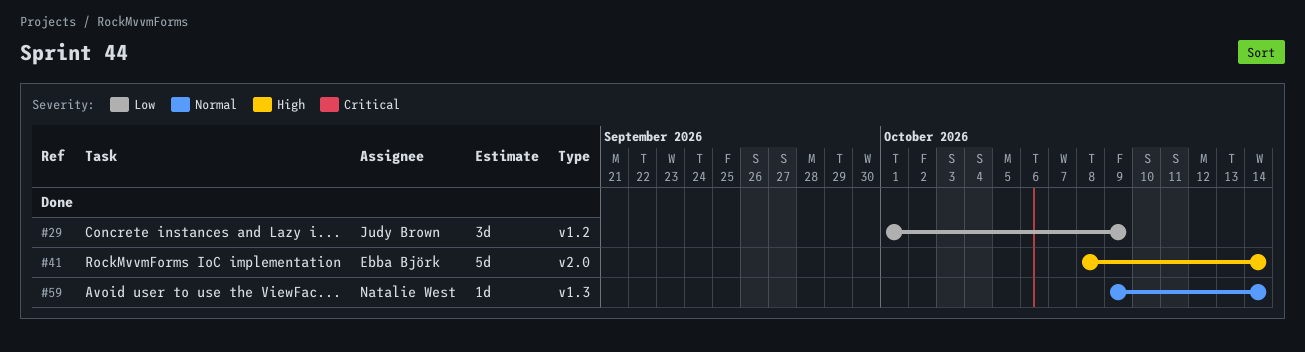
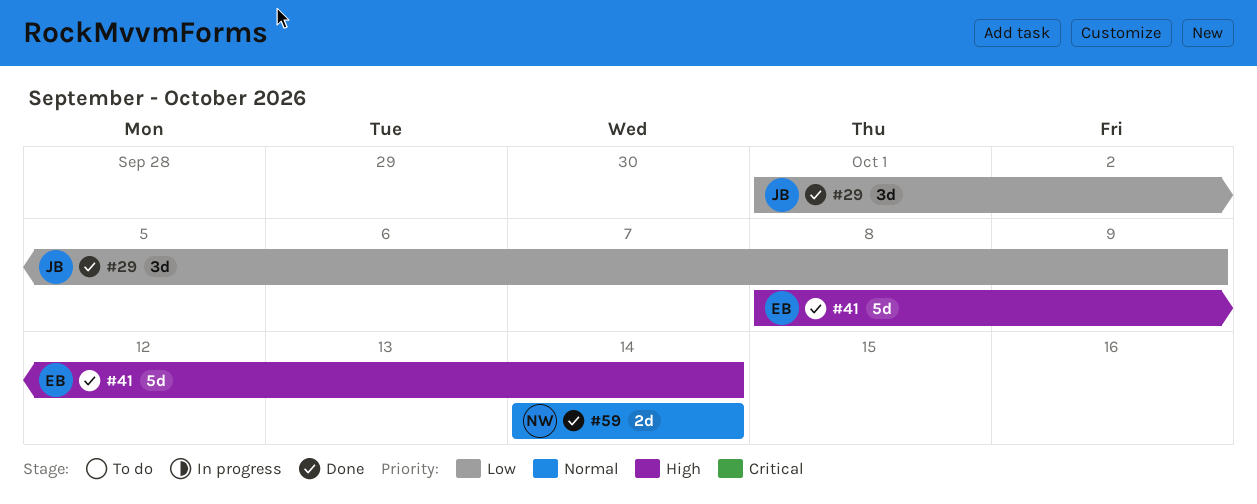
#59, estimate: 1d -> 2d
#59, start: Oct 9 -> Oct 14

